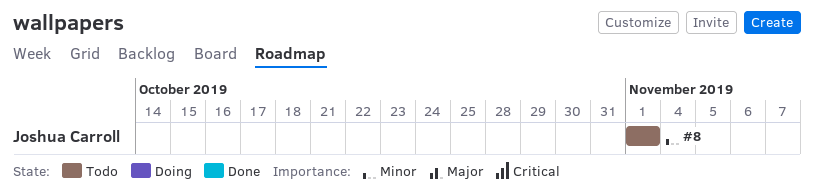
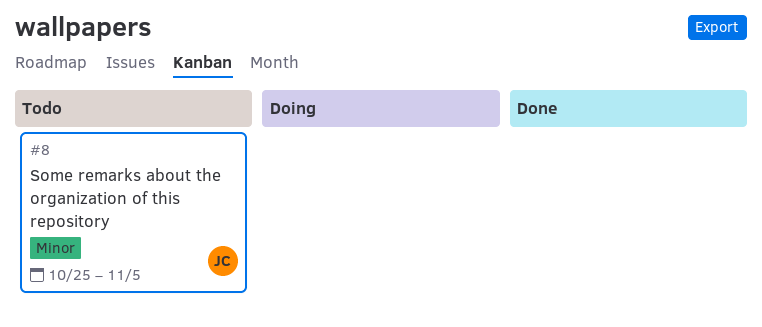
#8, start: Nov 1 -> Oct 25
#8, due: Nov 1 -> Nov 5

